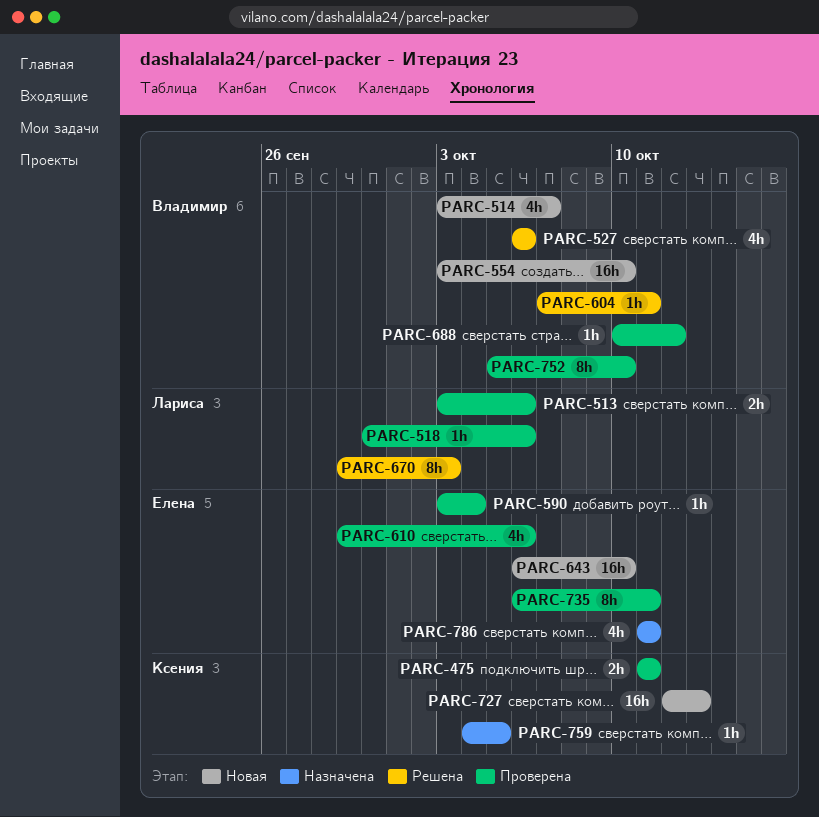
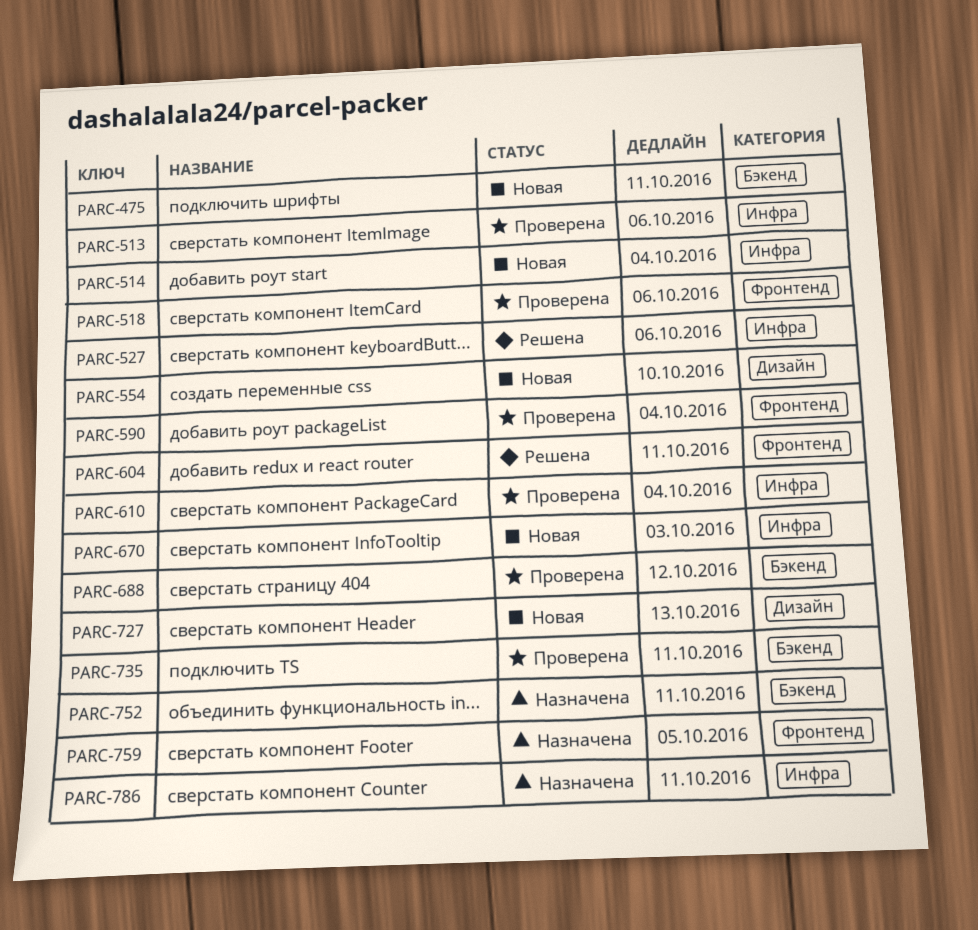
PARC-475, status: Проверена -> Новая
PARC-514, due: Oct 7 -> Oct 4
PARC-610, due: Oct 6 -> Oct 4
PARC-643: present -> none
PARC-670, status: Решена -> Новая
PARC-752, status: Проверена -> Назначена
PARC-752, due: Oct 10 -> Oct 11

